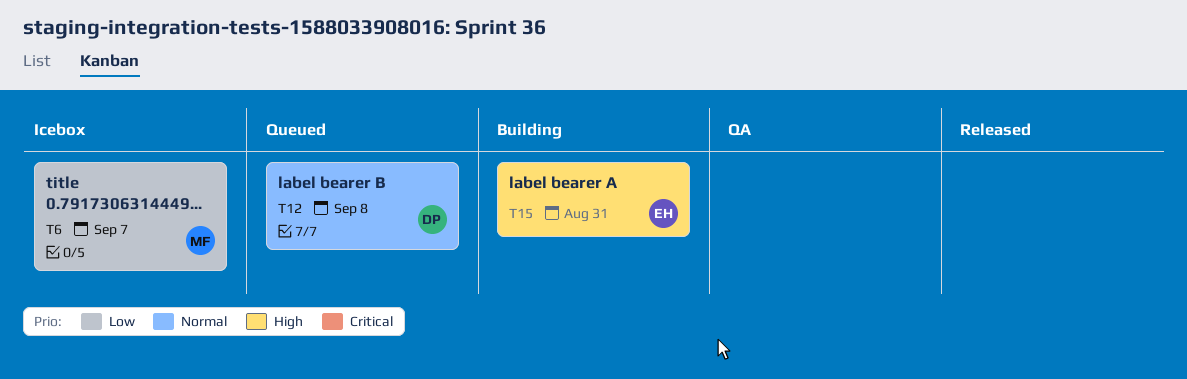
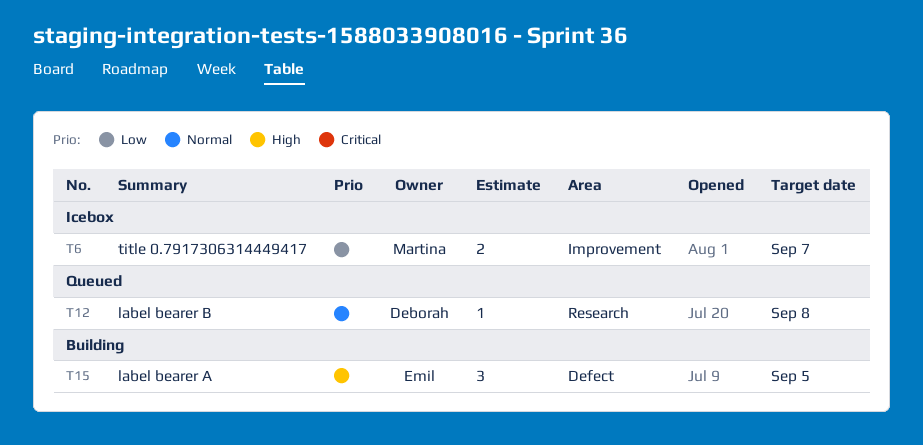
T15, due: Aug 31 -> Sep 5

